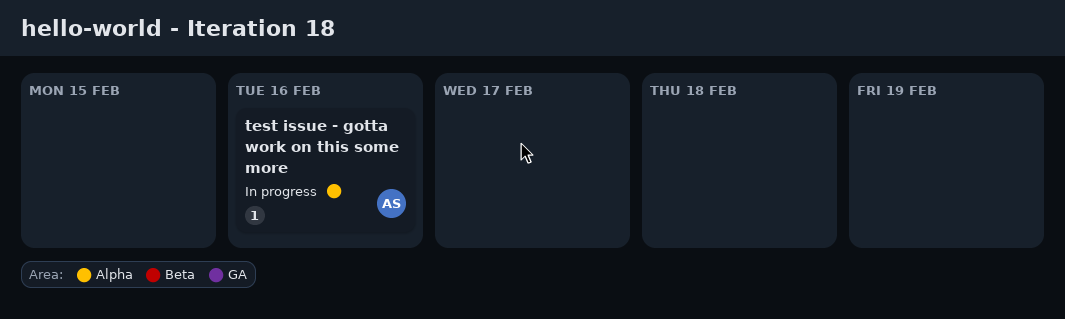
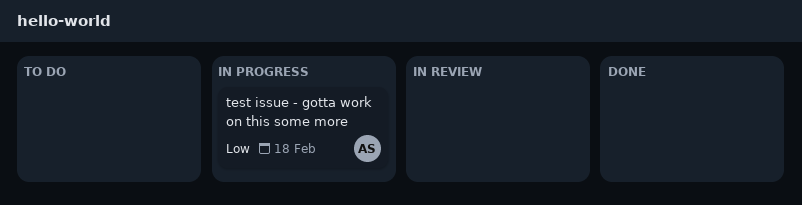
test issue - gotta work on this some more, due: Feb 16 -> Feb 18

